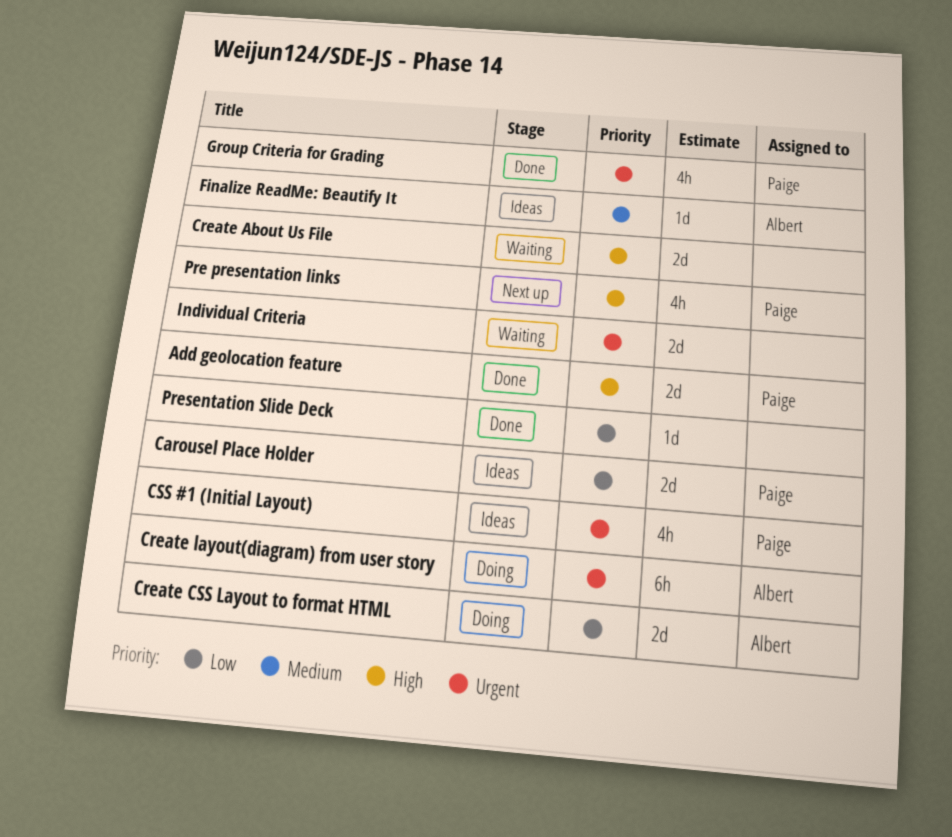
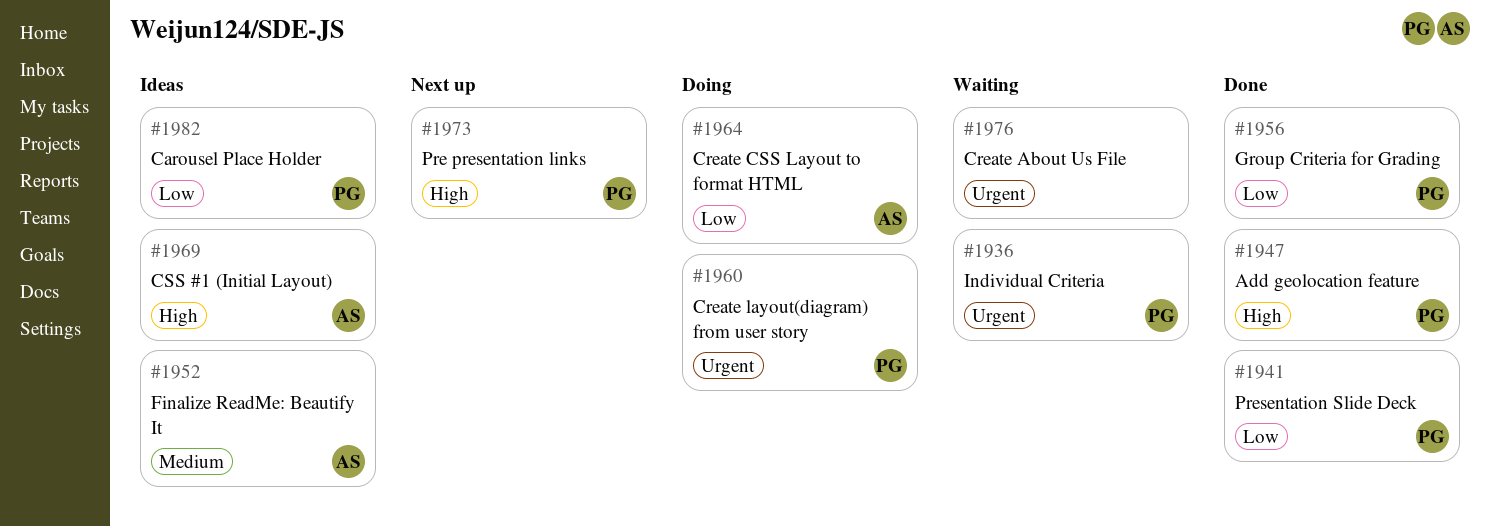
Create About Us File, priority: High -> Urgent
Create layout(diagram) from user story, owner: Albert -> Paige
CSS #1 (Initial Layout), owner: Paige -> Albert
CSS #1 (Initial Layout), priority: Urgent -> High
Group Criteria for Grading, priority: Urgent -> Low
Individual Criteria, owner: none -> Paige
Presentation Slide Deck, owner: none -> Paige

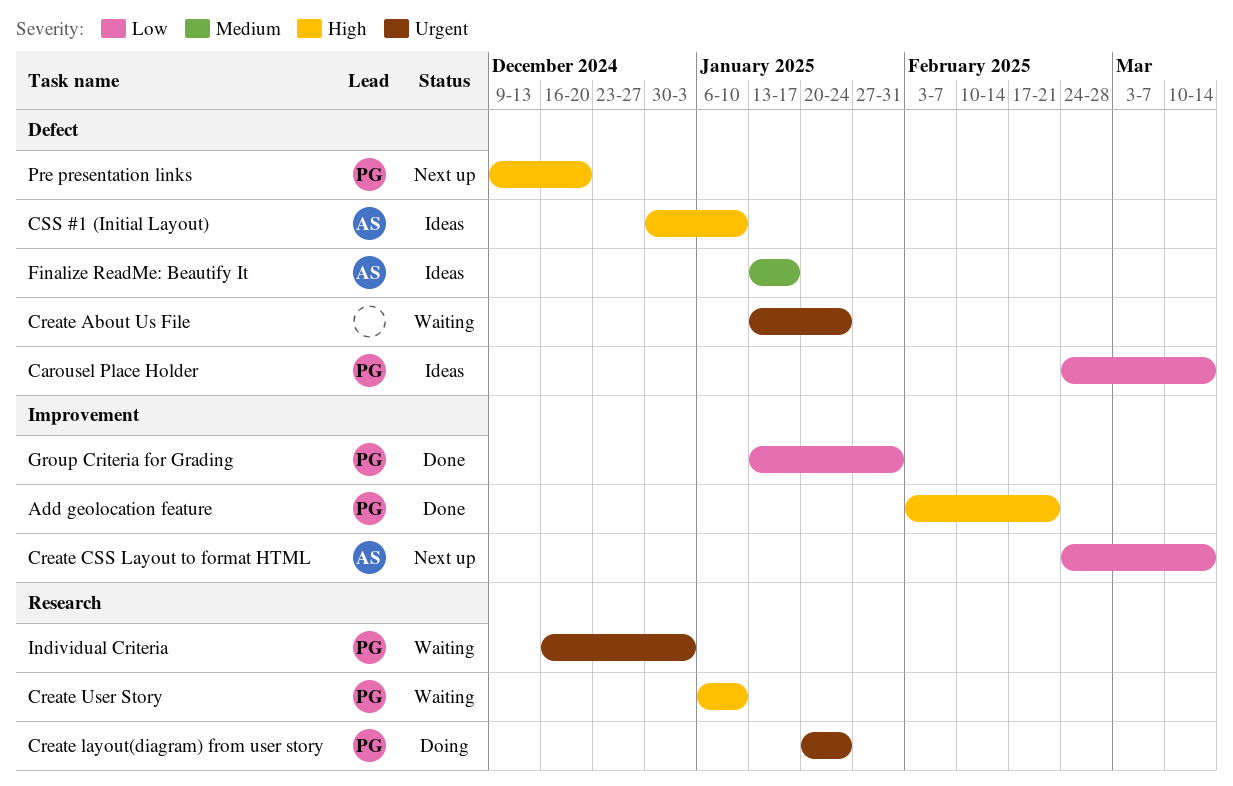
Create CSS Layout to format HTML, status: Doing -> Next up
Create User Story: none -> present
Presentation Slide Deck: present -> none

